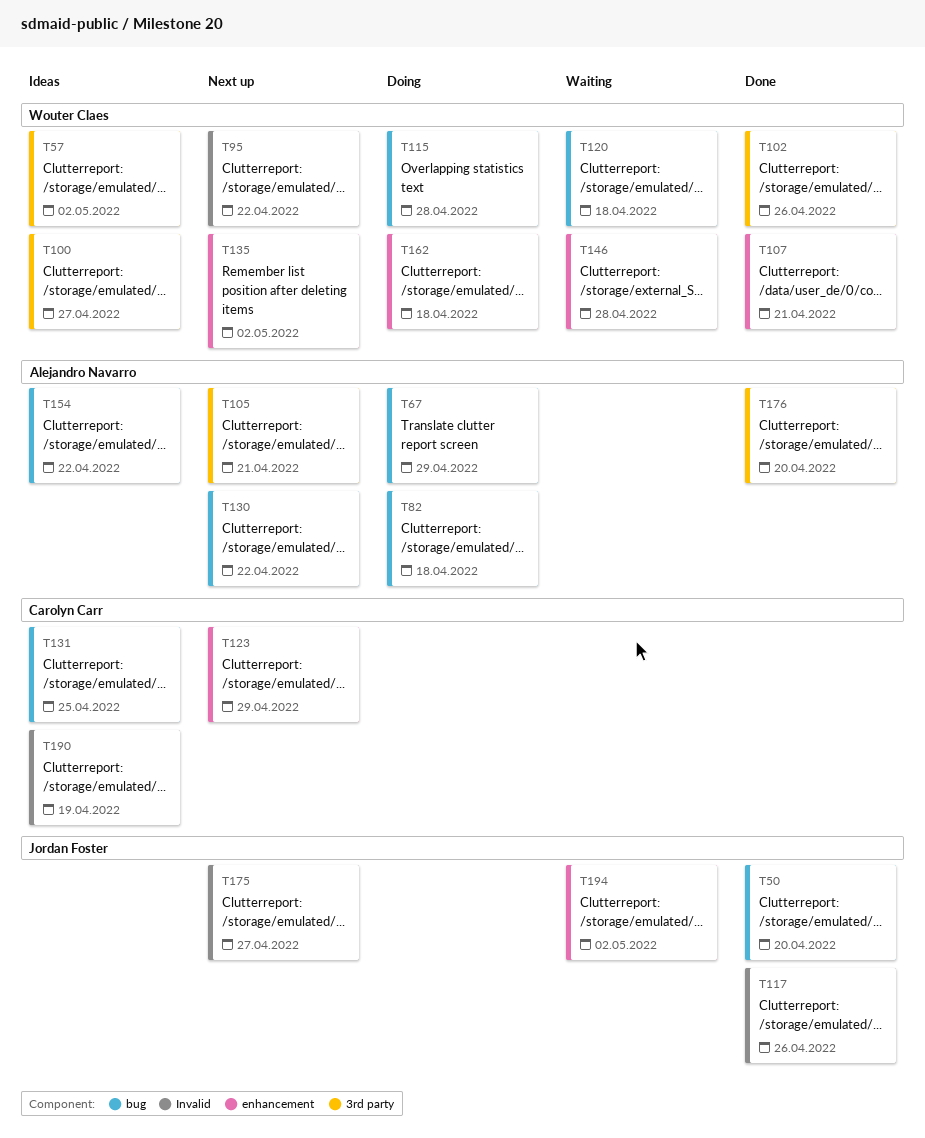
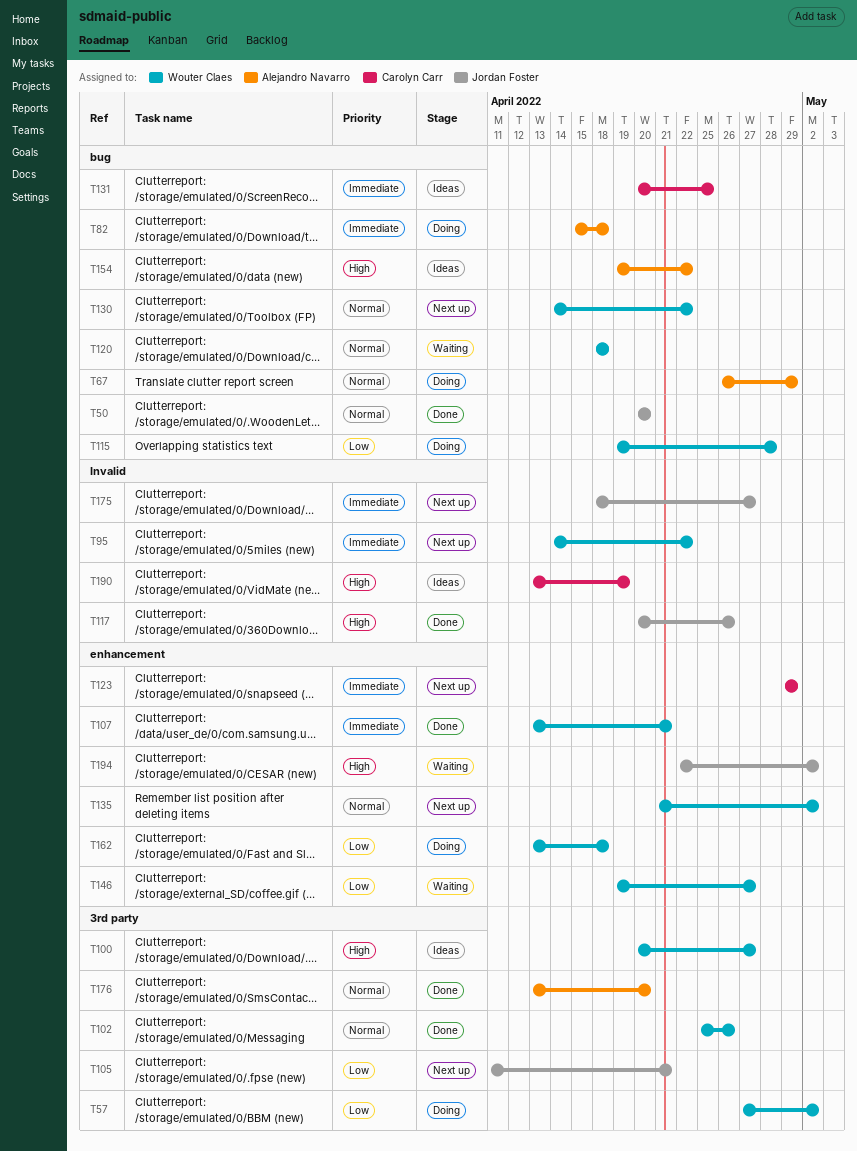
T57, status: Ideas -> Doing
T105, owner: Alejandro Navarro -> Jordan Foster
T130, owner: Alejandro Navarro -> Wouter Claes
T146, due: Apr 28 -> Apr 27

